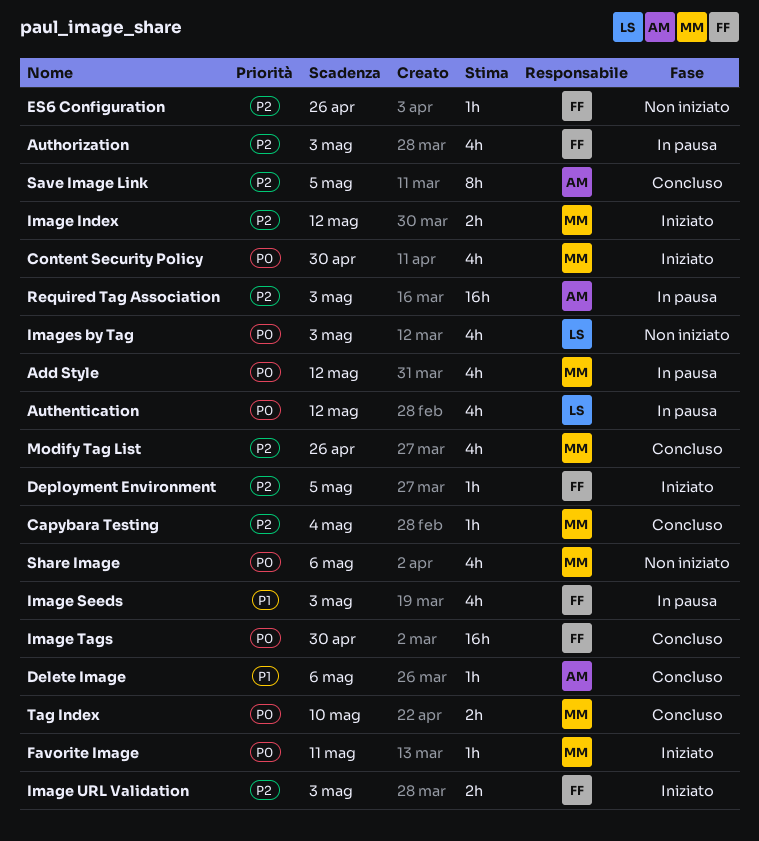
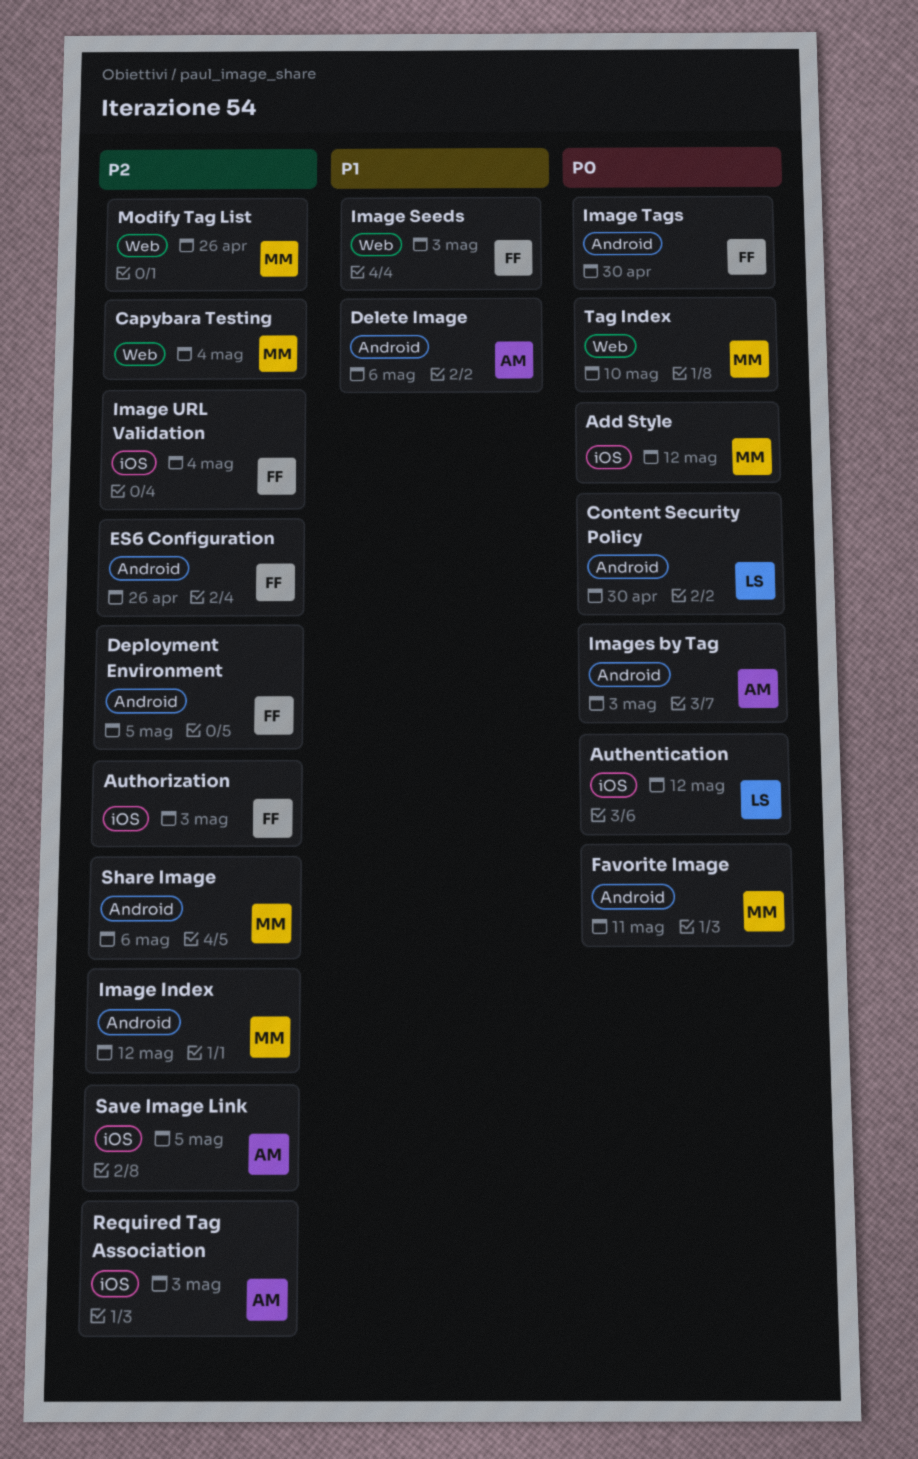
Content Security Policy, owner: MM -> LS
Image URL Validation, due: May 3 -> May 4
Images by Tag, owner: LS -> AM
Share Image, priority: P0 -> P2

